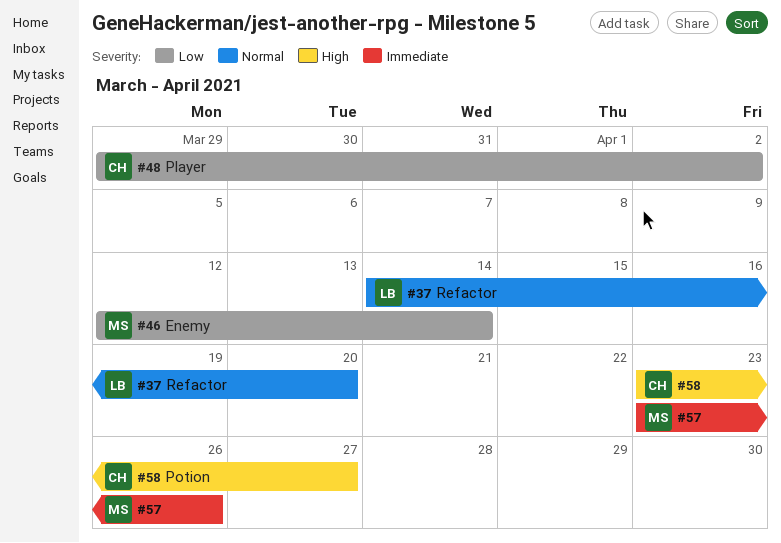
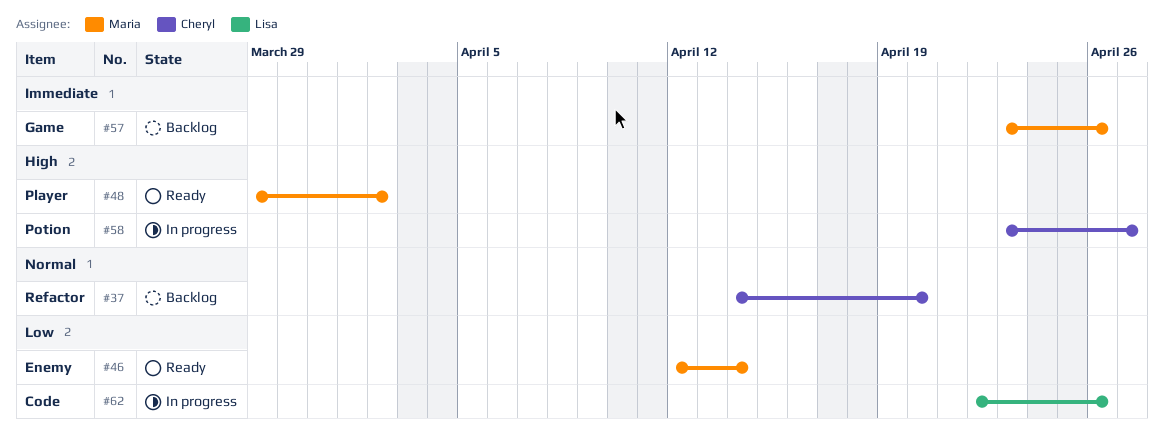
#37, owner: Lisa -> Cheryl
#48, owner: Cheryl -> Maria
#48, priority: Low -> High
#62: none -> present

